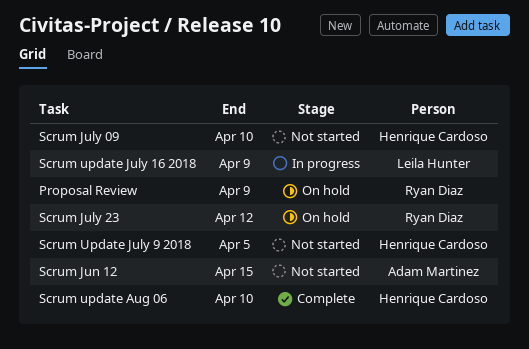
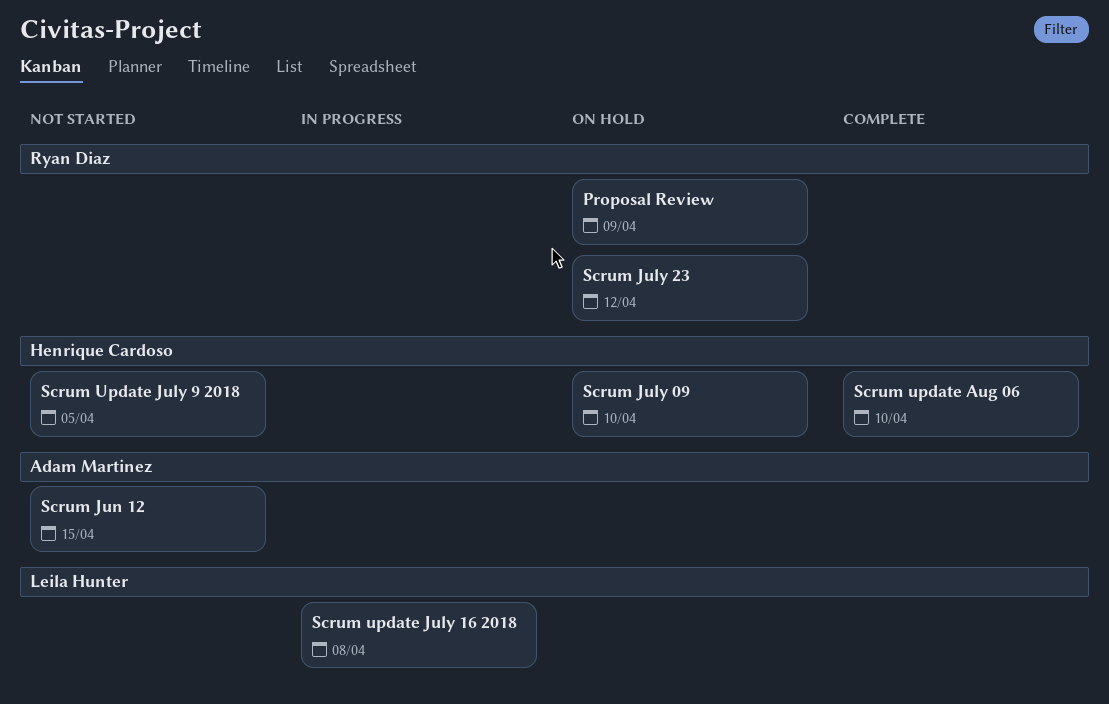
Scrum July 09, status: Not started -> On hold
Scrum update July 16 2018, due: Apr 9 -> Apr 8

